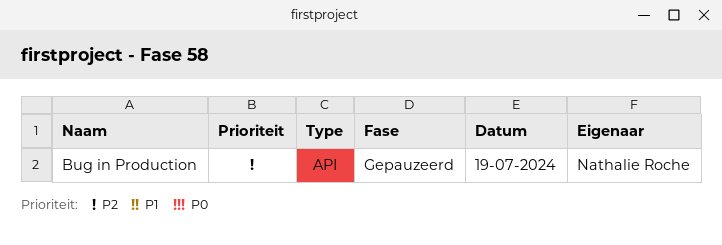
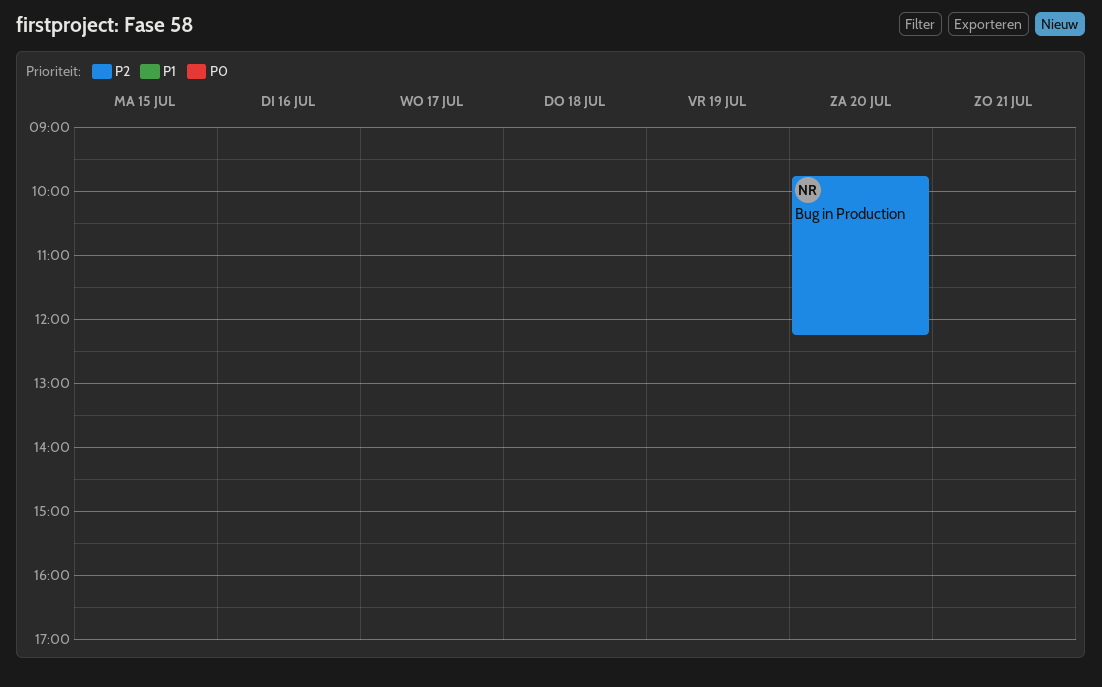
Bug in Production, day: Jul 19 -> Jul 20

